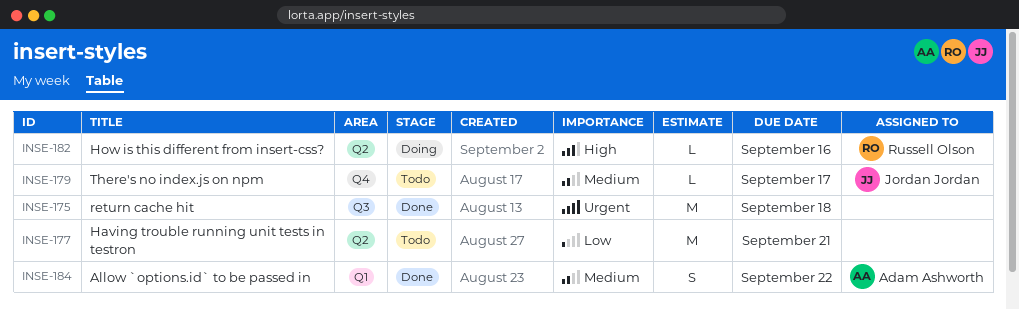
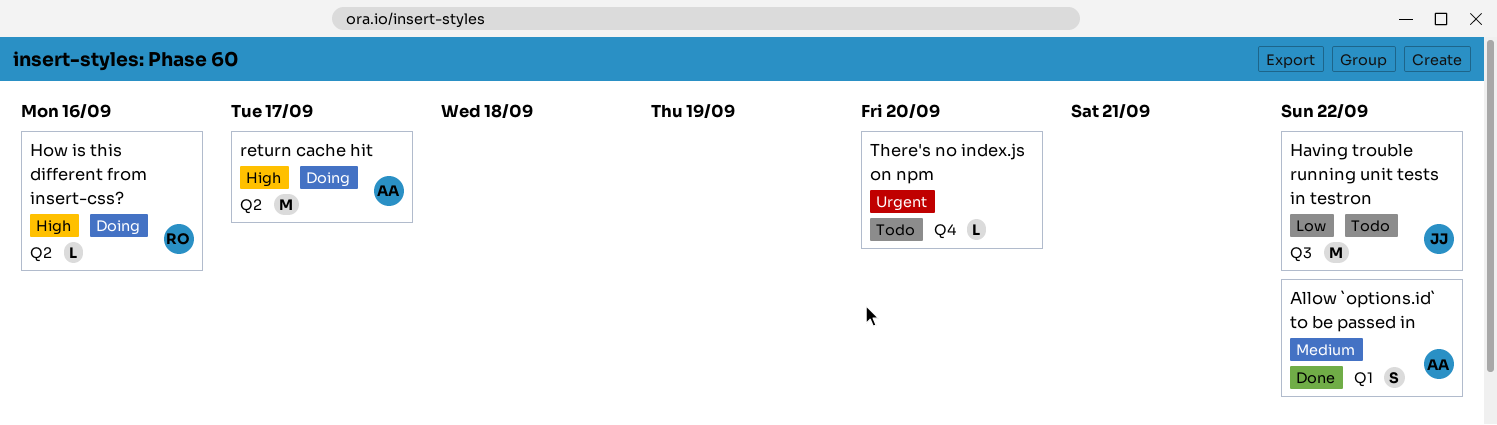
Having trouble running unit tests in testron, owner: none -> Jordan Jordan
Having trouble running unit tests in testron, label: Q2 -> Q3
Having trouble running unit tests in testron, due: Sep 21 -> Sep 22
return cache hit, status: Done -> Doing
return cache hit, owner: none -> Adam Ashworth
return cache hit, priority: Urgent -> High
return cache hit, label: Q3 -> Q2
return cache hit, due: Sep 18 -> Sep 17
There's no index.js on npm, owner: Jordan Jordan -> none
There's no index.js on npm, priority: Medium -> Urgent
There's no index.js on npm, due: Sep 17 -> Sep 20

